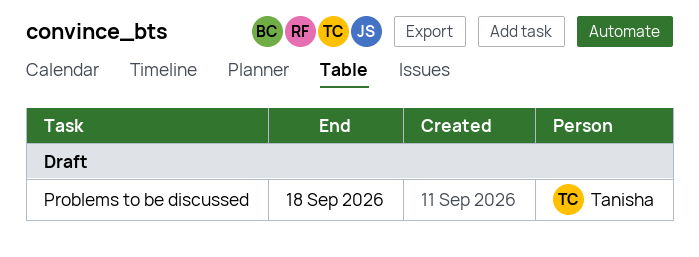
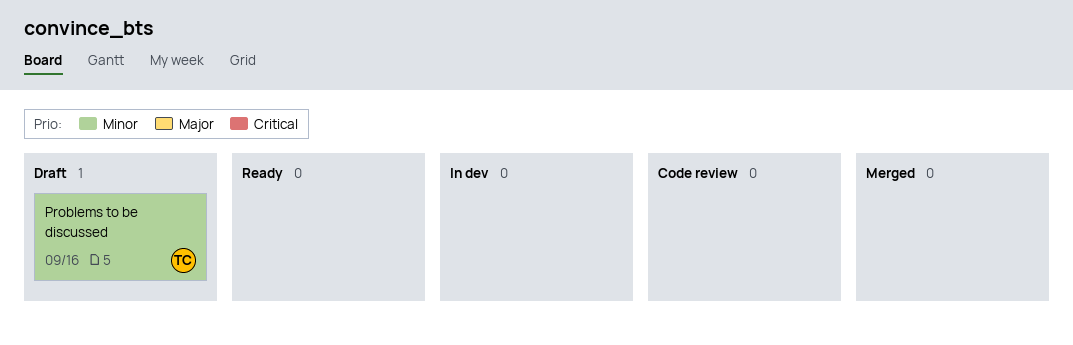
Problems to be discussed, due: Sep 18 -> Sep 16

